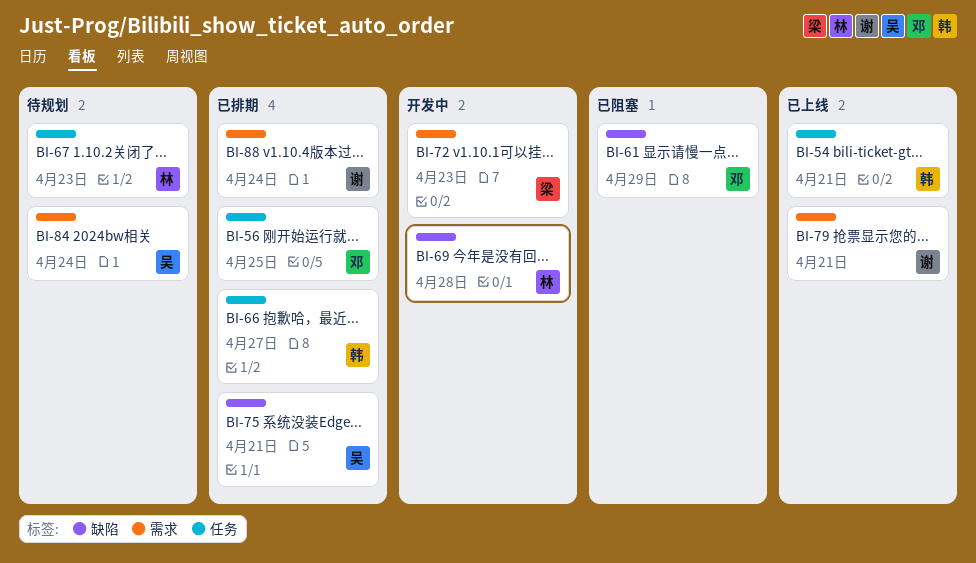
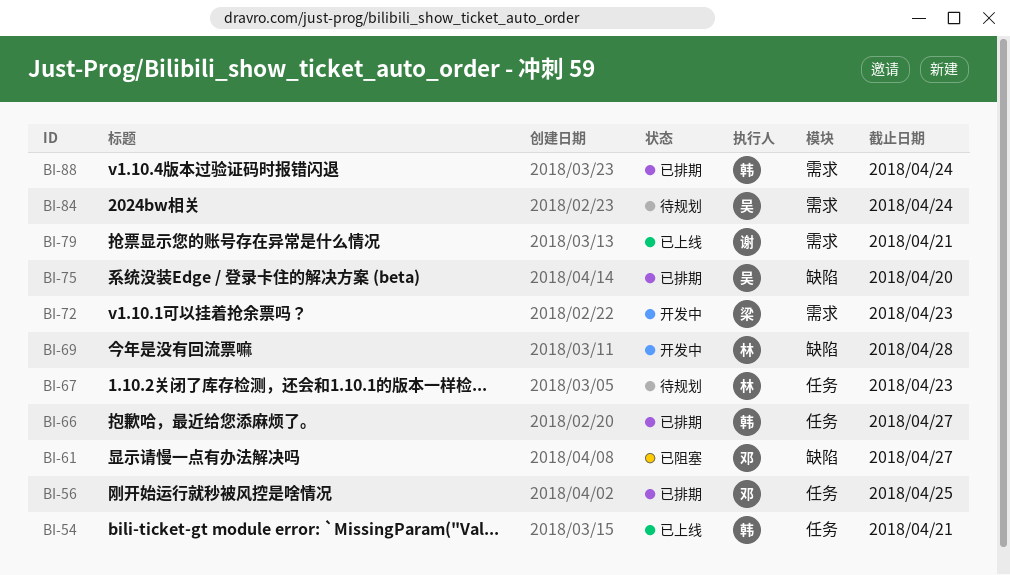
BI-61, due: Apr 29 -> Apr 27
BI-75, due: Apr 21 -> Apr 20
BI-88, owner: 谢 -> 韩

